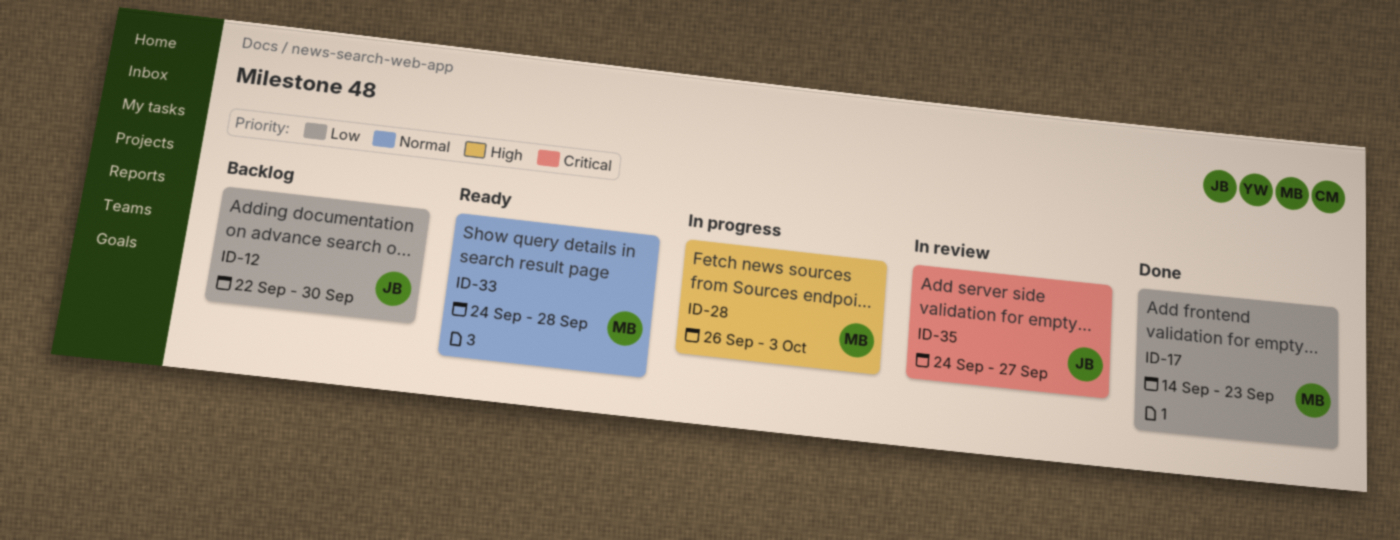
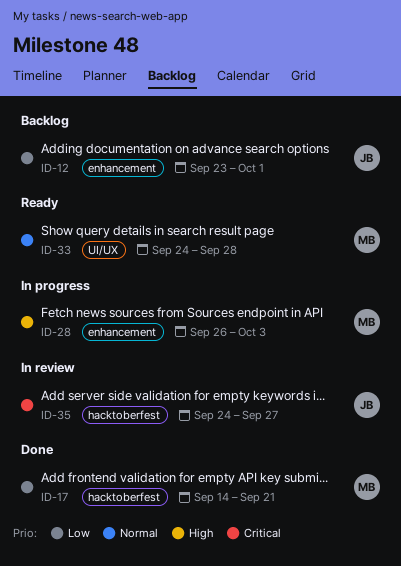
ID-12, start: Sep 22 -> Sep 23
ID-12, due: Sep 30 -> Oct 1
ID-17, due: Sep 23 -> Sep 21

